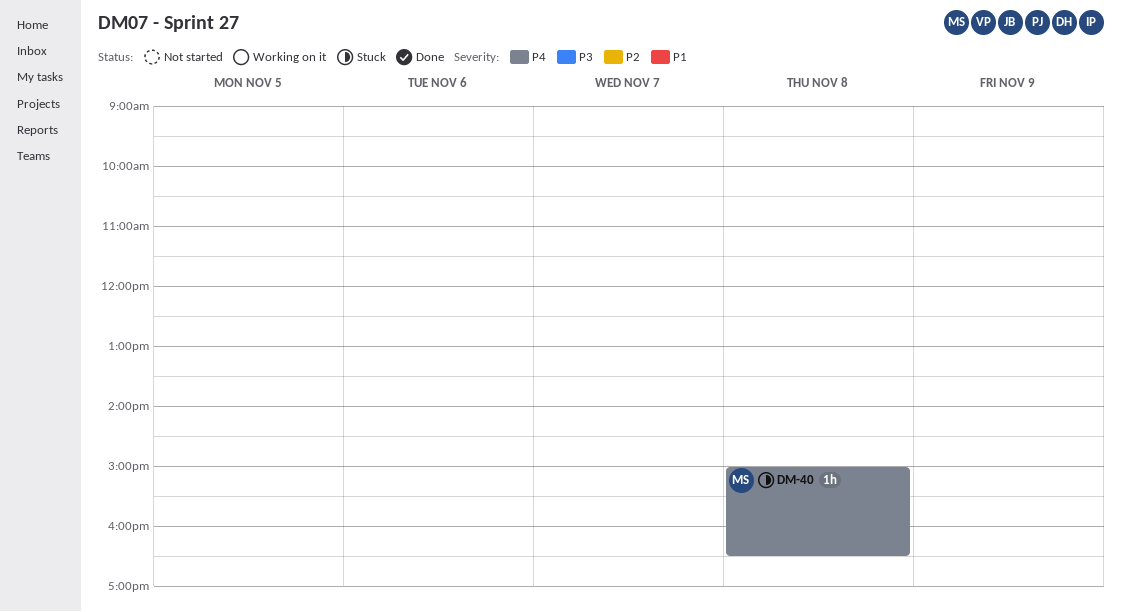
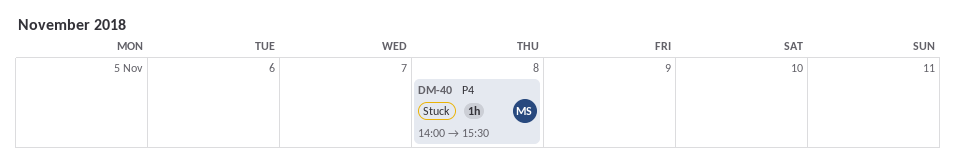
DM-40, begins: 15:00 -> 14:00
DM-40, ends: 16:30 -> 15:30

